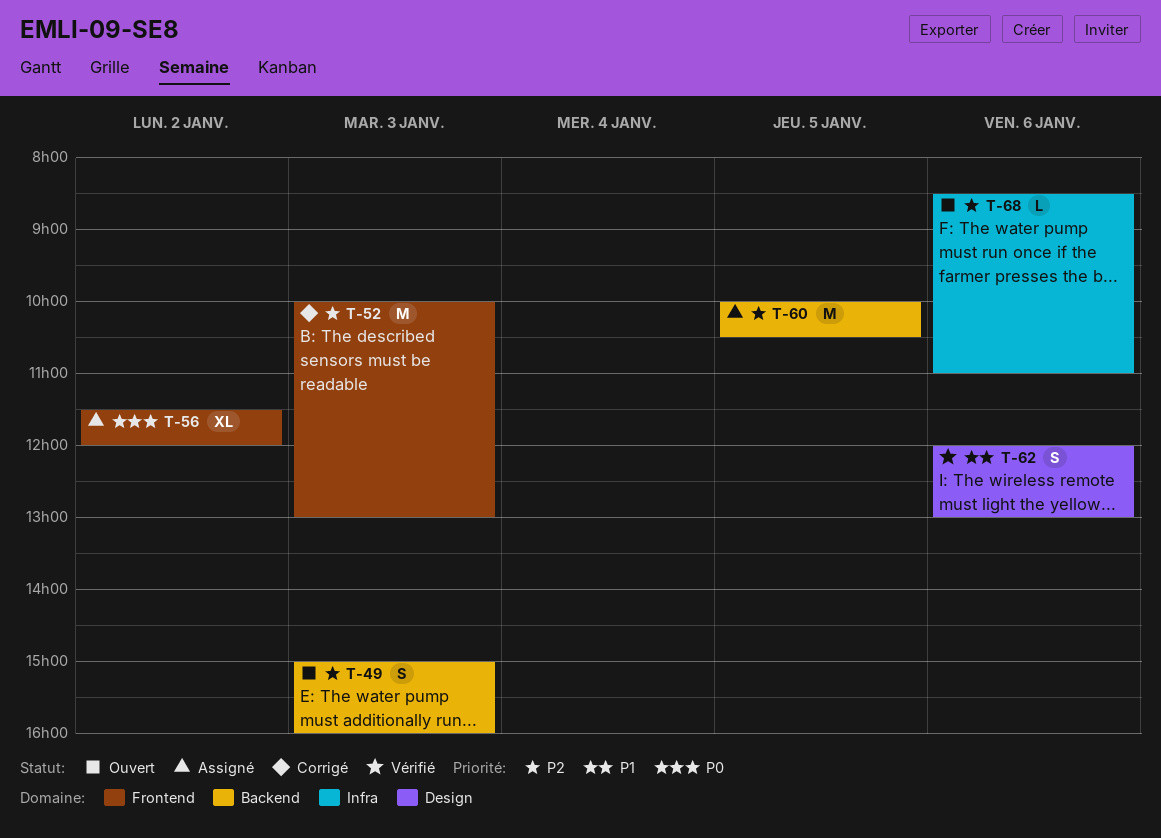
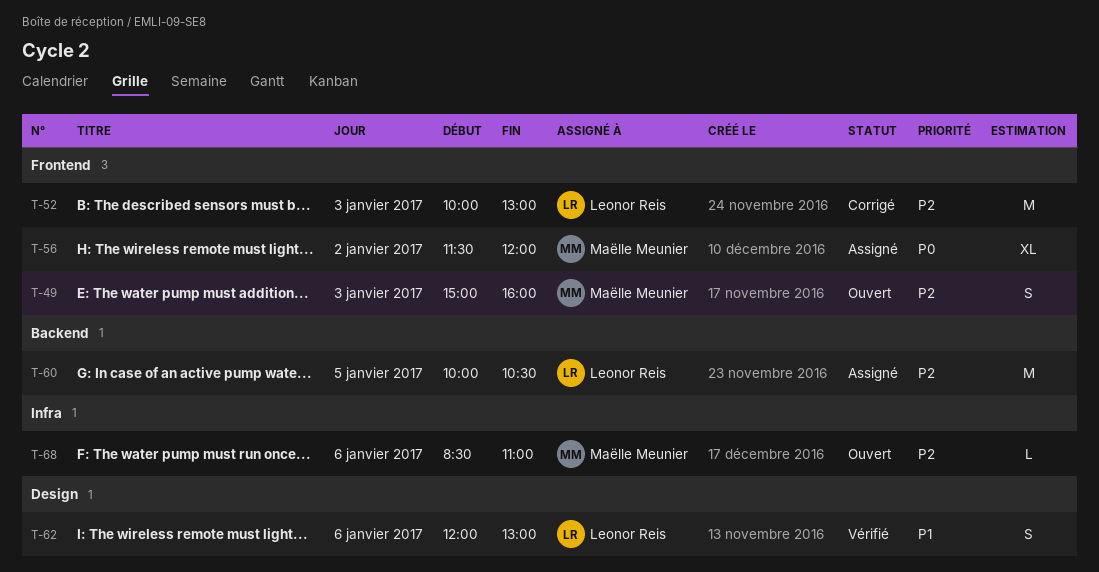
T-49, label: Backend -> Frontend

